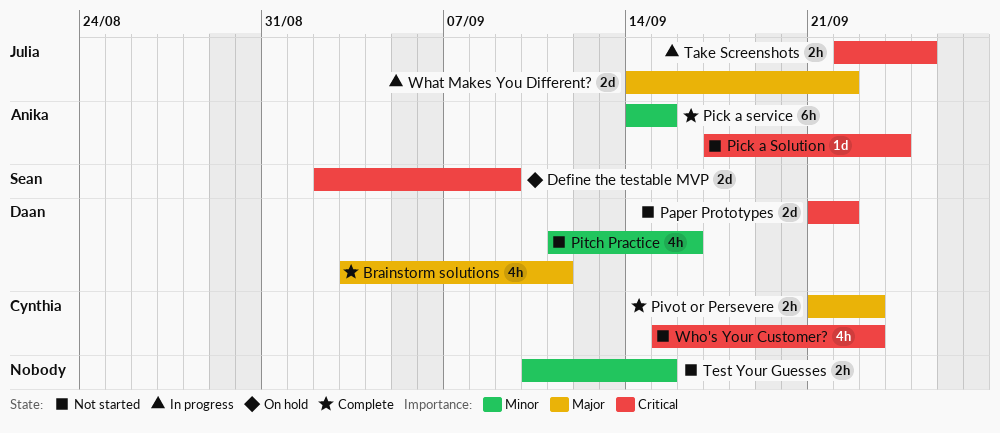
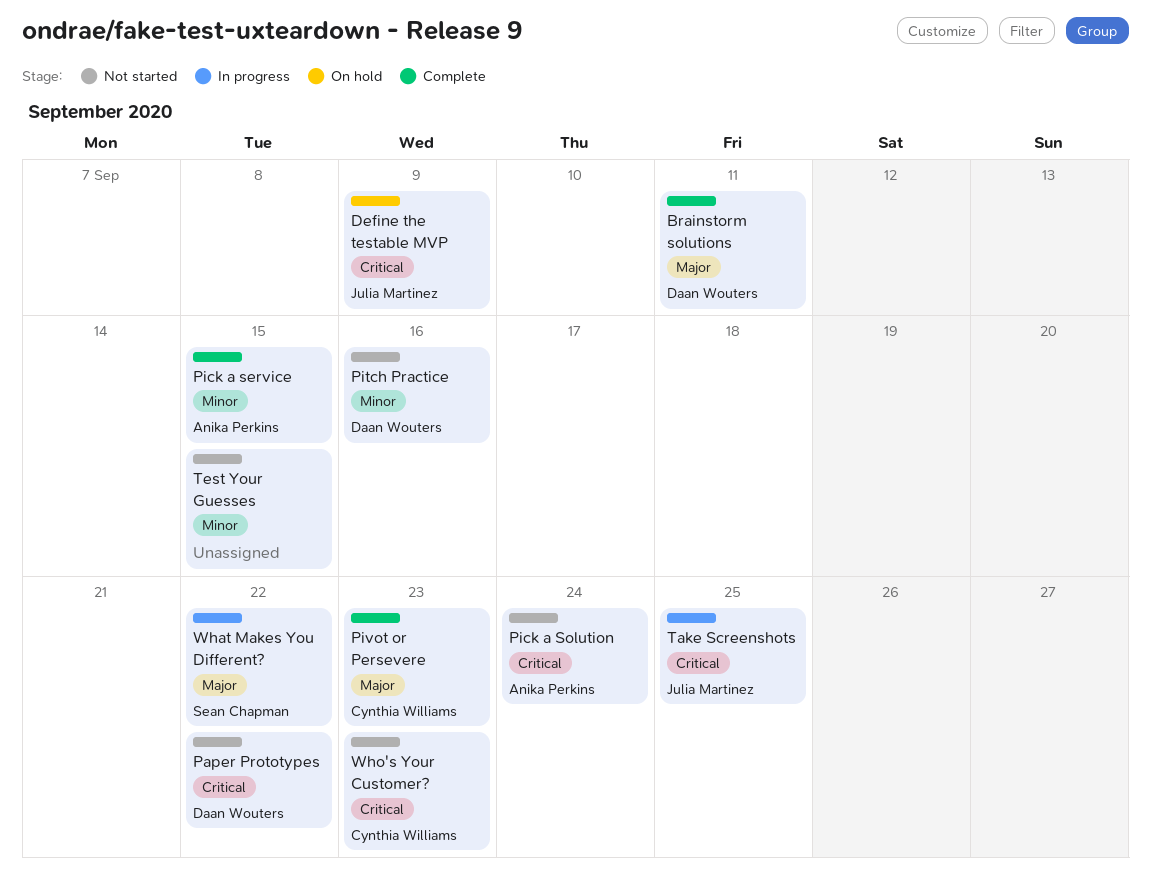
Define the testable MVP, owner: Sean Chapman -> Julia Martinez
What Makes You Different?, owner: Julia Martinez -> Sean Chapman

